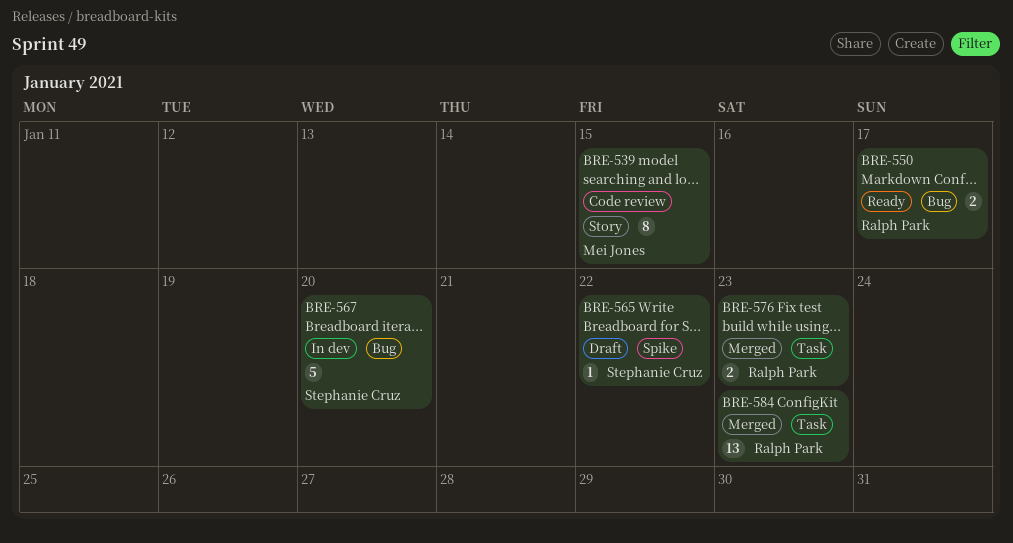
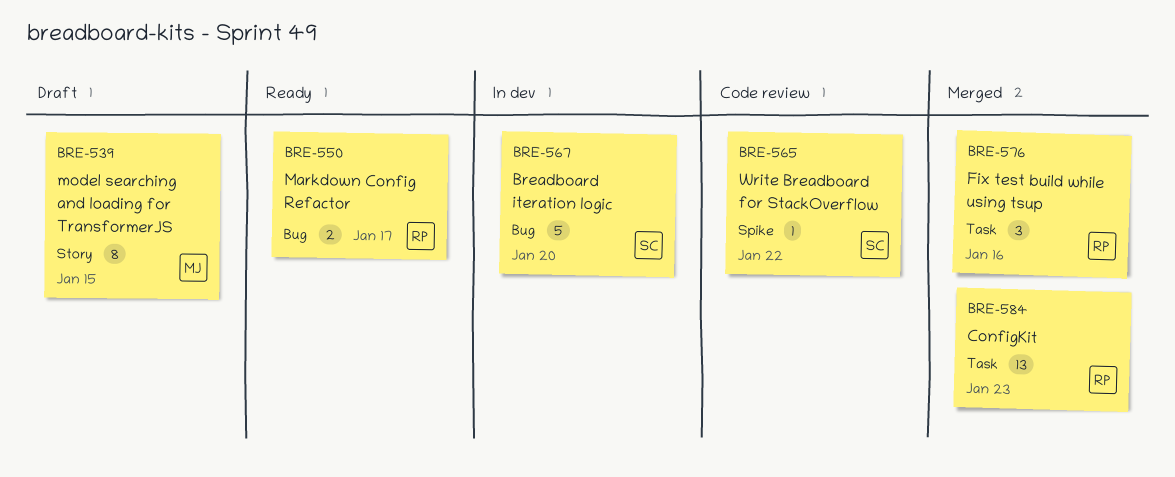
BRE-539, status: Code review -> Draft
BRE-565, status: Draft -> Code review
BRE-576, estimate: 2 -> 3
BRE-576, due: Jan 23 -> Jan 16

